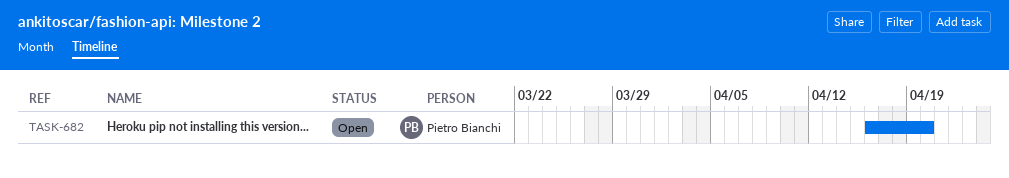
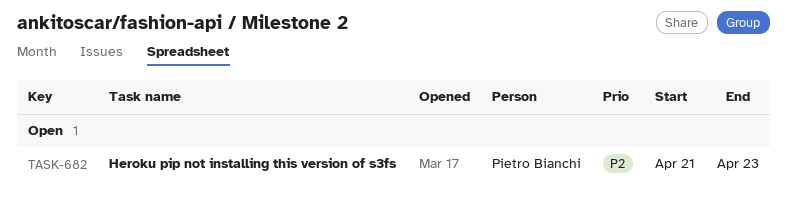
TASK-682, start: Apr 16 -> Apr 21
TASK-682, due: Apr 20 -> Apr 23

